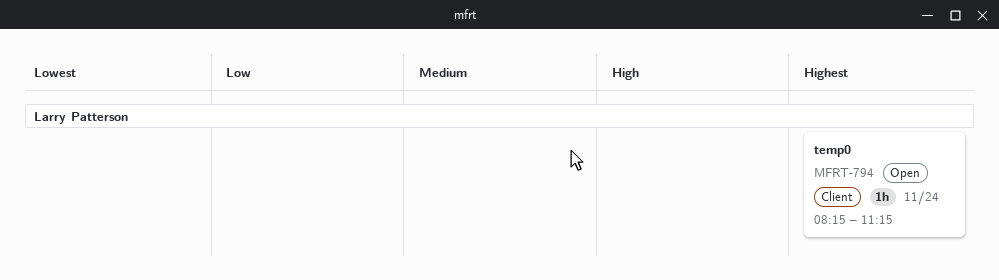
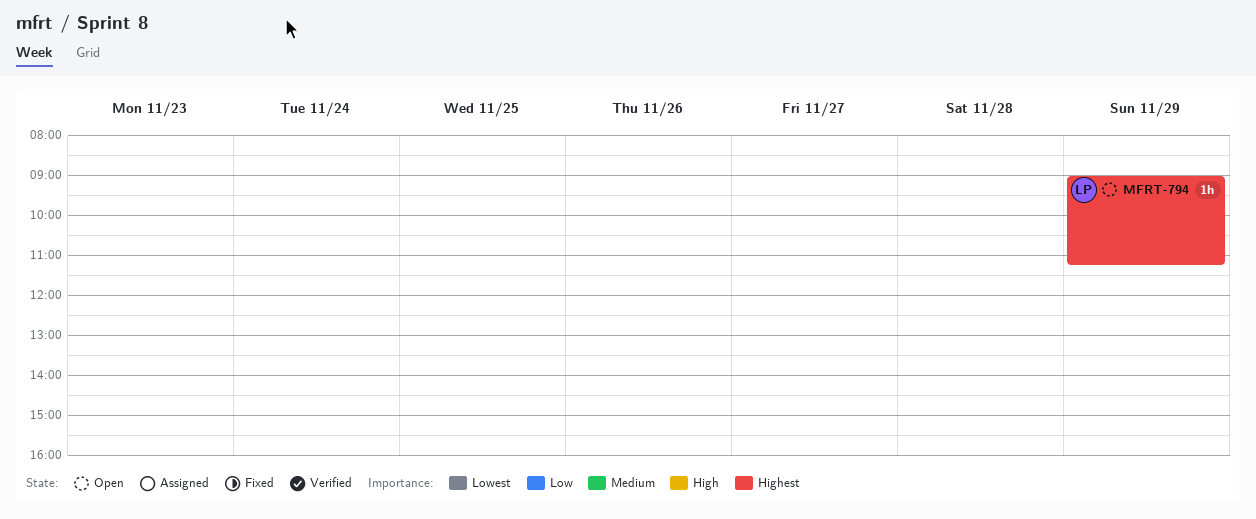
MFRT-794, day: Nov 24 -> Nov 29
MFRT-794, begins: 08:15 -> 09:00

